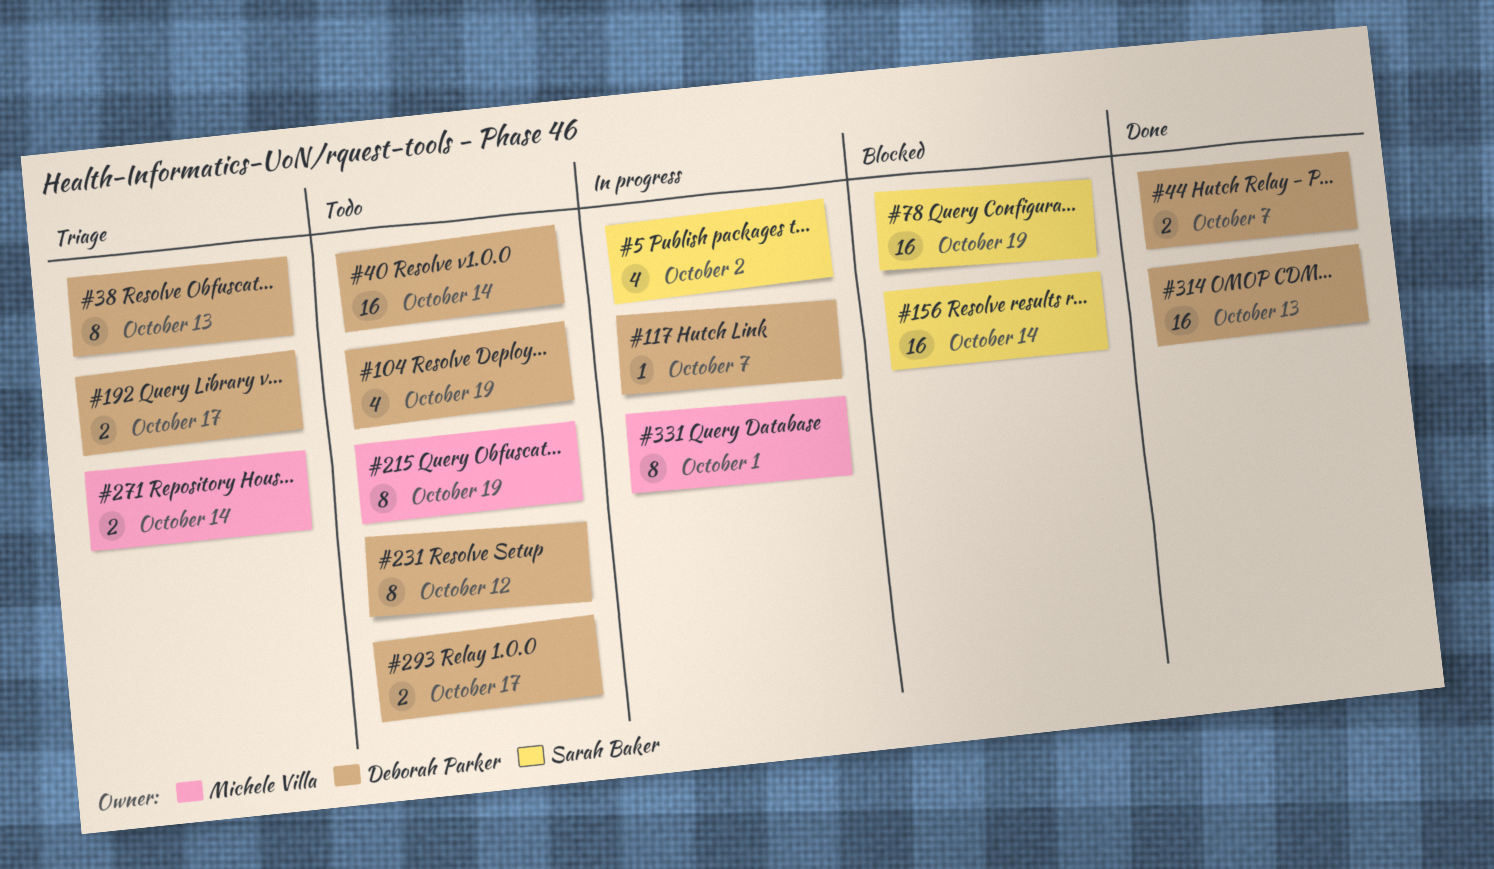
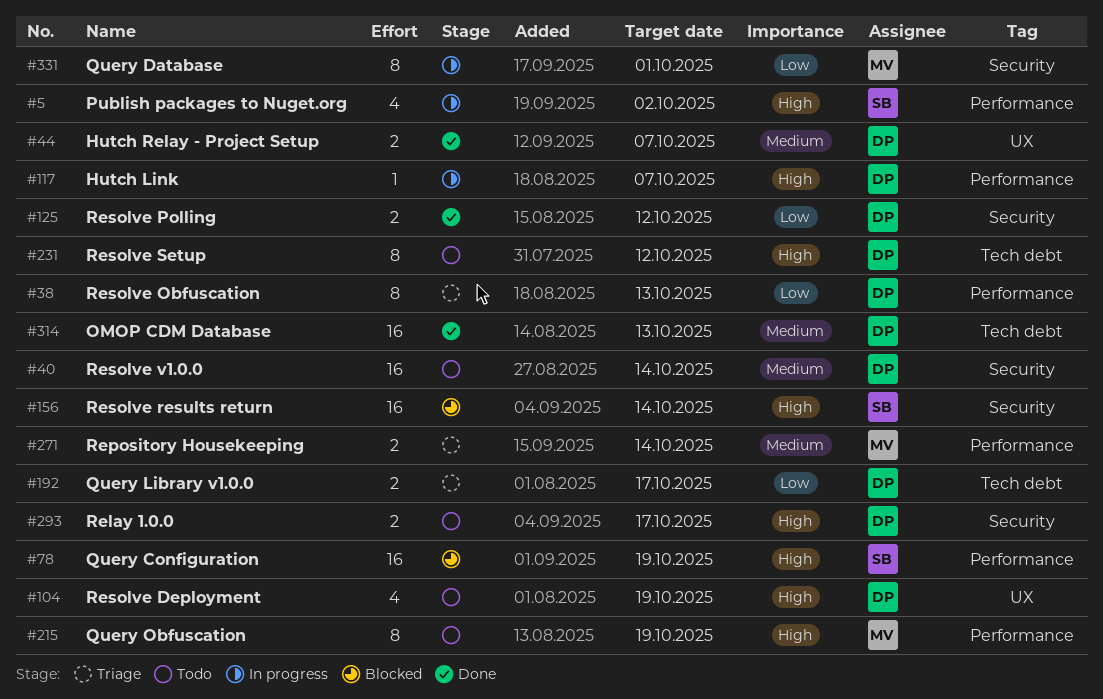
#125: none -> present

